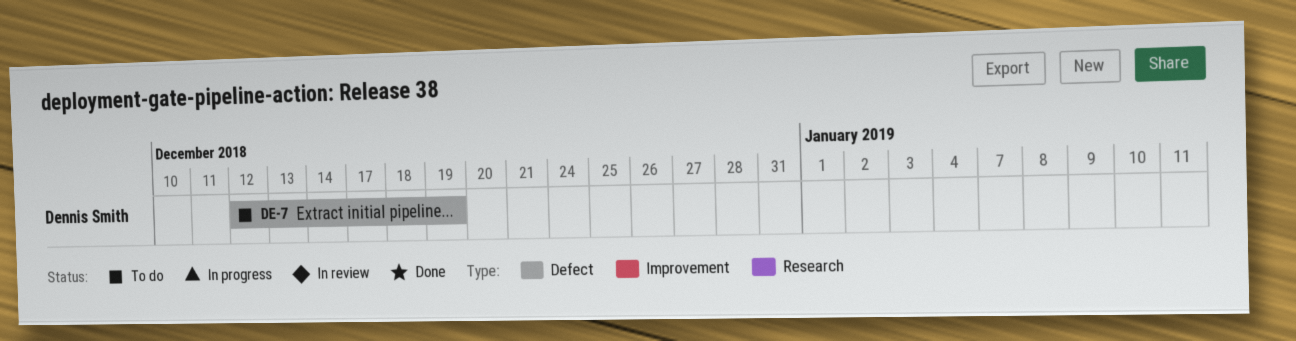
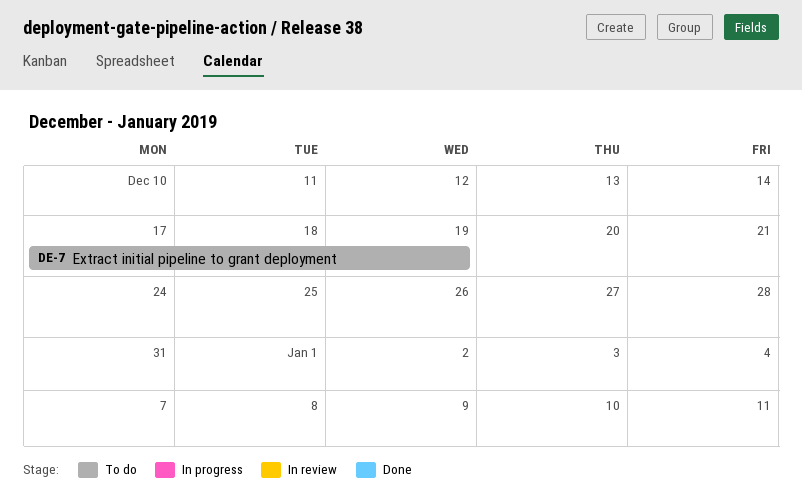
DE-7, start: Dec 12 -> Dec 17

